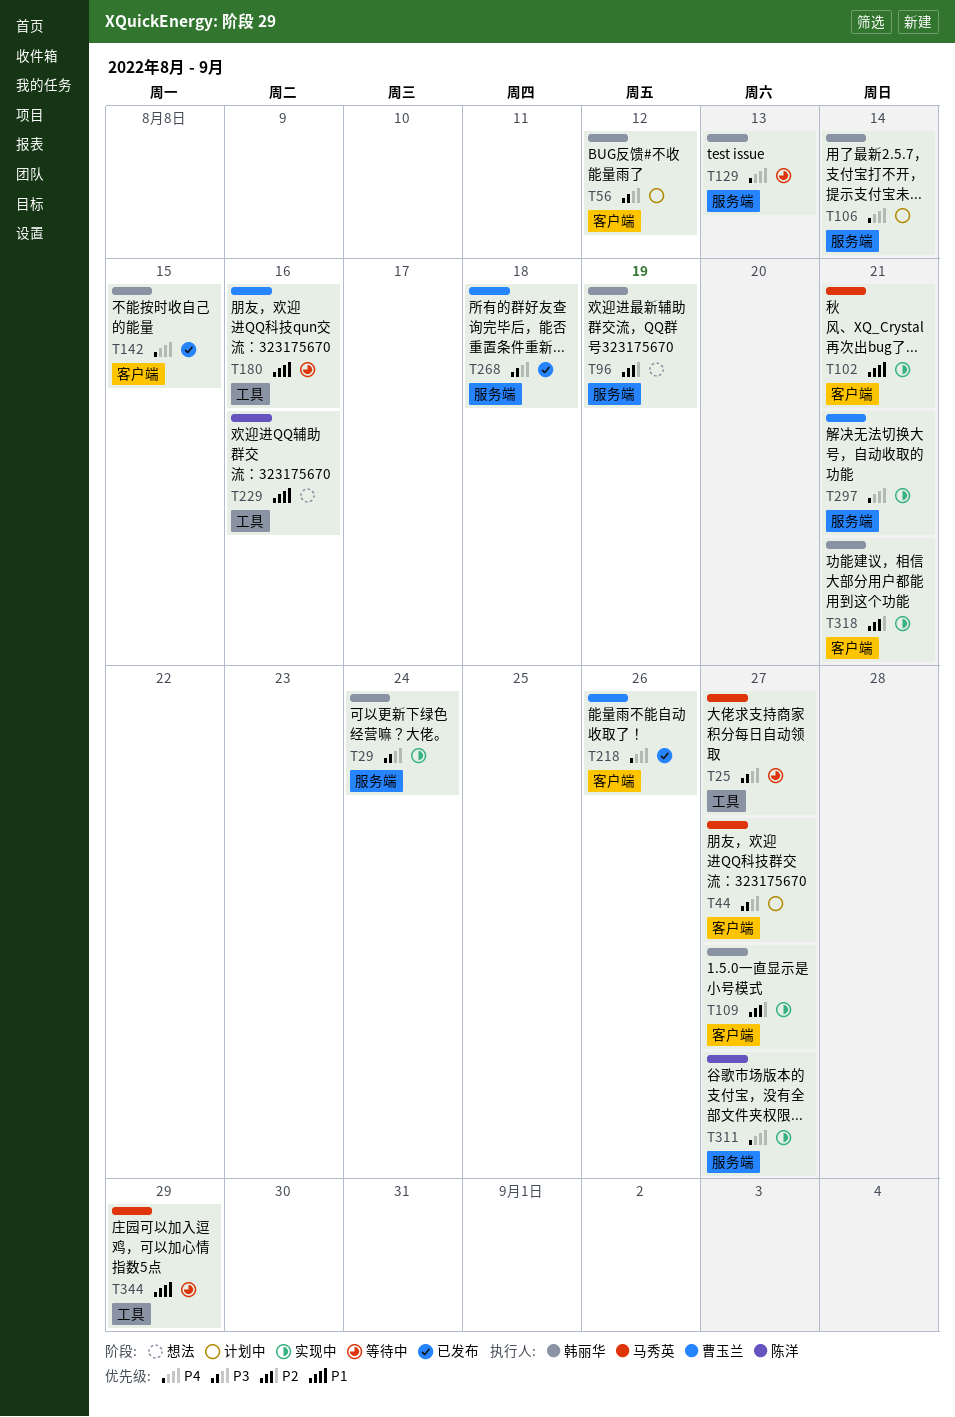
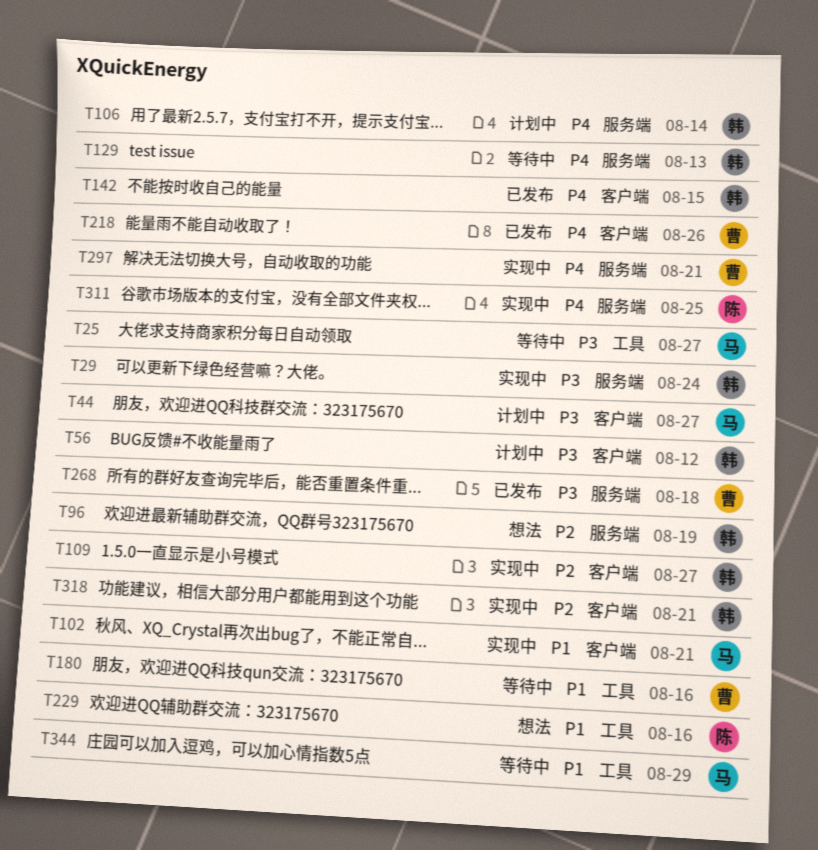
T311, due: Aug 27 -> Aug 25

